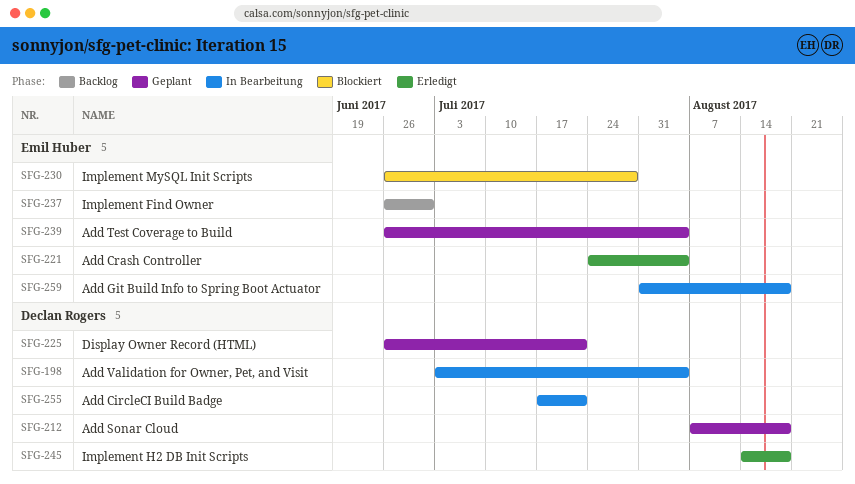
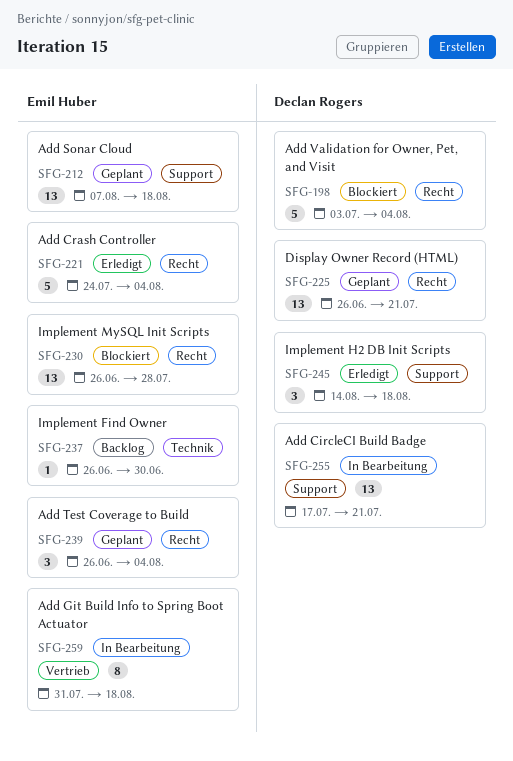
SFG-198, status: In Bearbeitung -> Blockiert
SFG-212, owner: Declan Rogers -> Emil Huber

